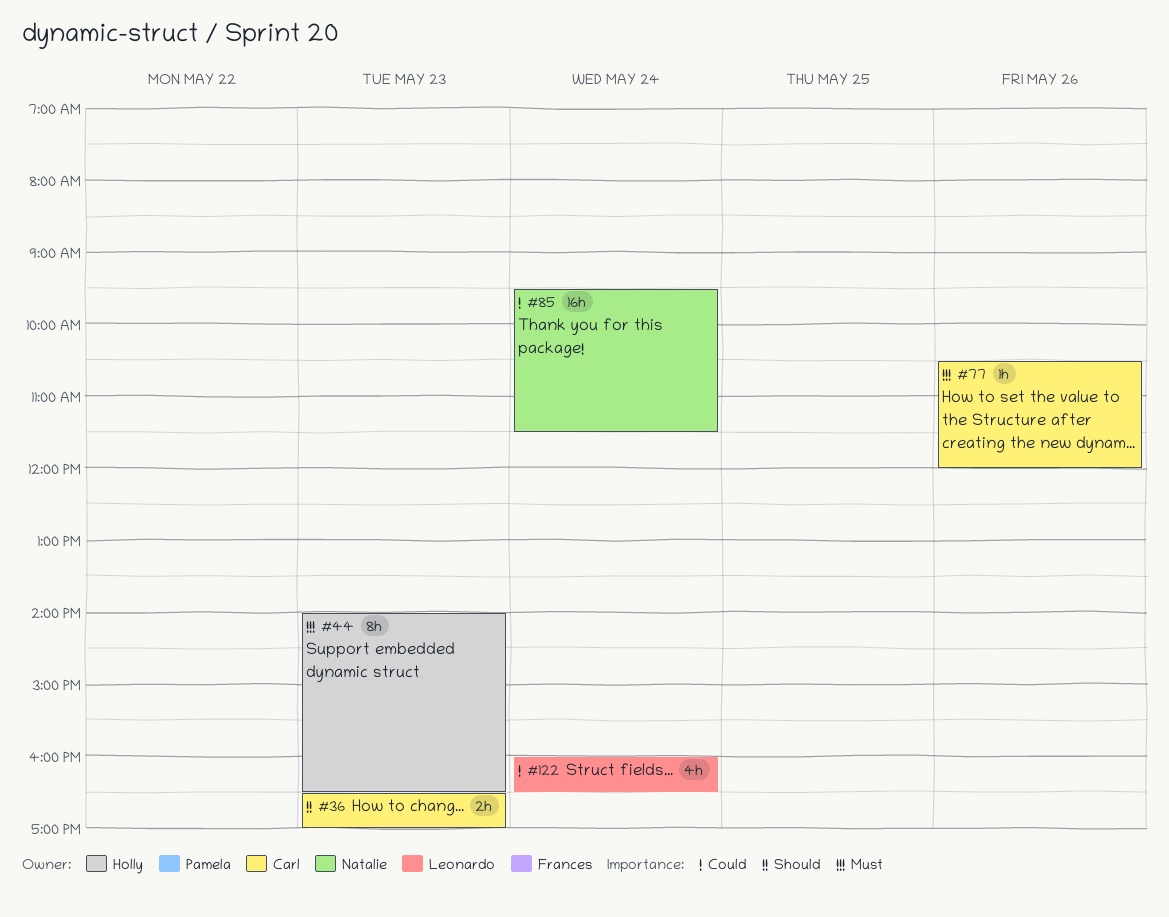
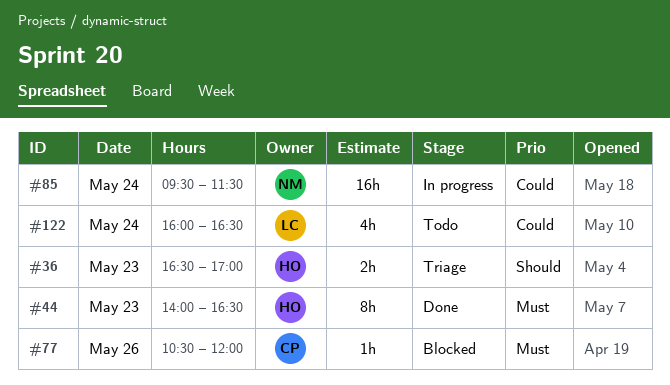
#36, owner: Carl -> Holly

